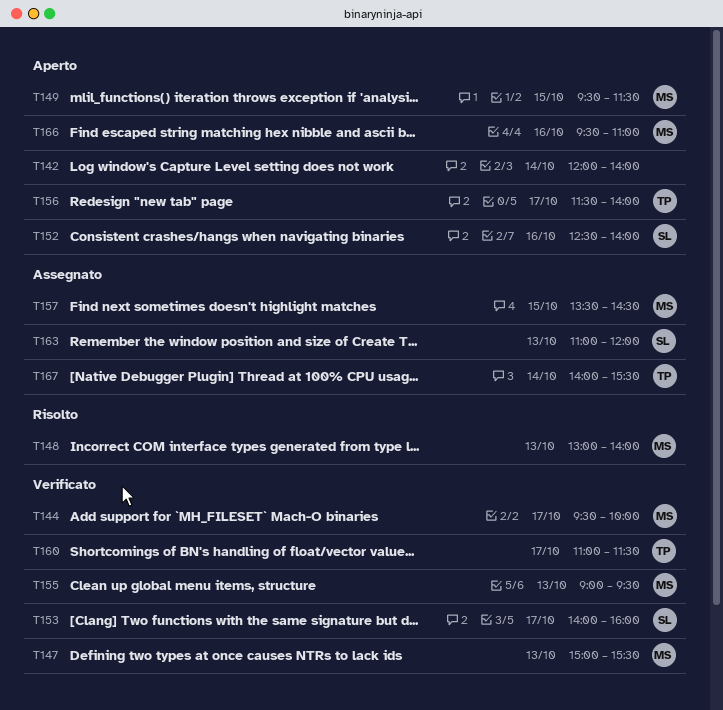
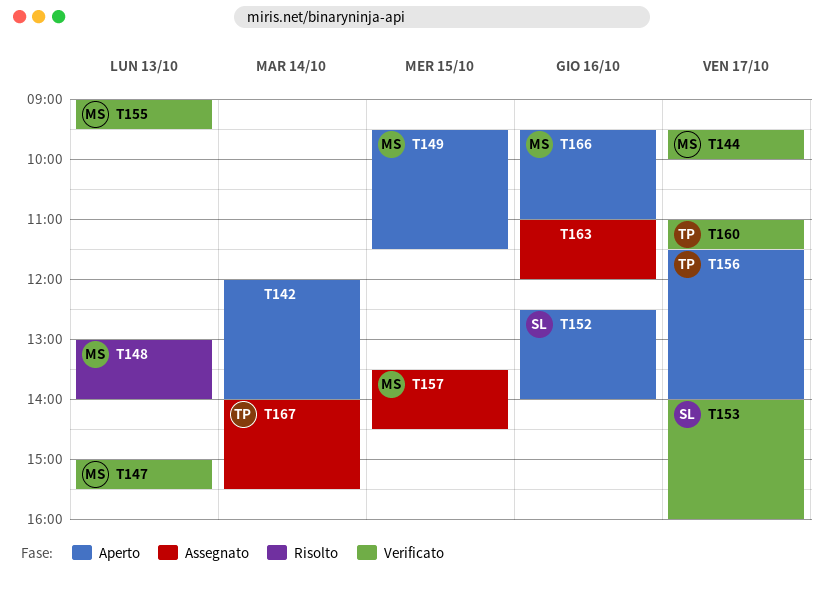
T163, owner: SL -> none
T163, day: Oct 13 -> Oct 16

